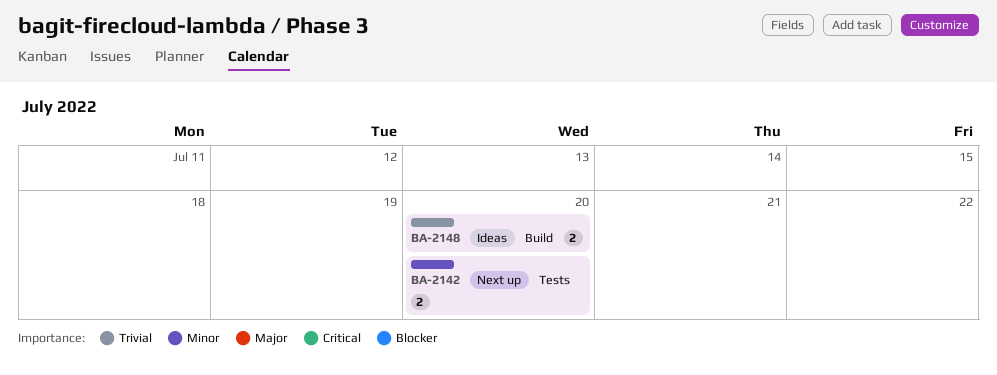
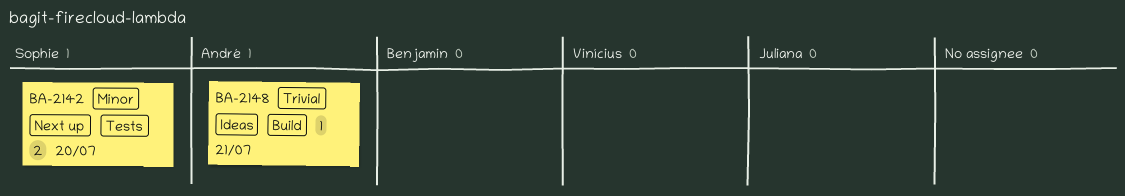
BA-2148, estimate: 2 -> 1
BA-2148, due: Jul 20 -> Jul 21

